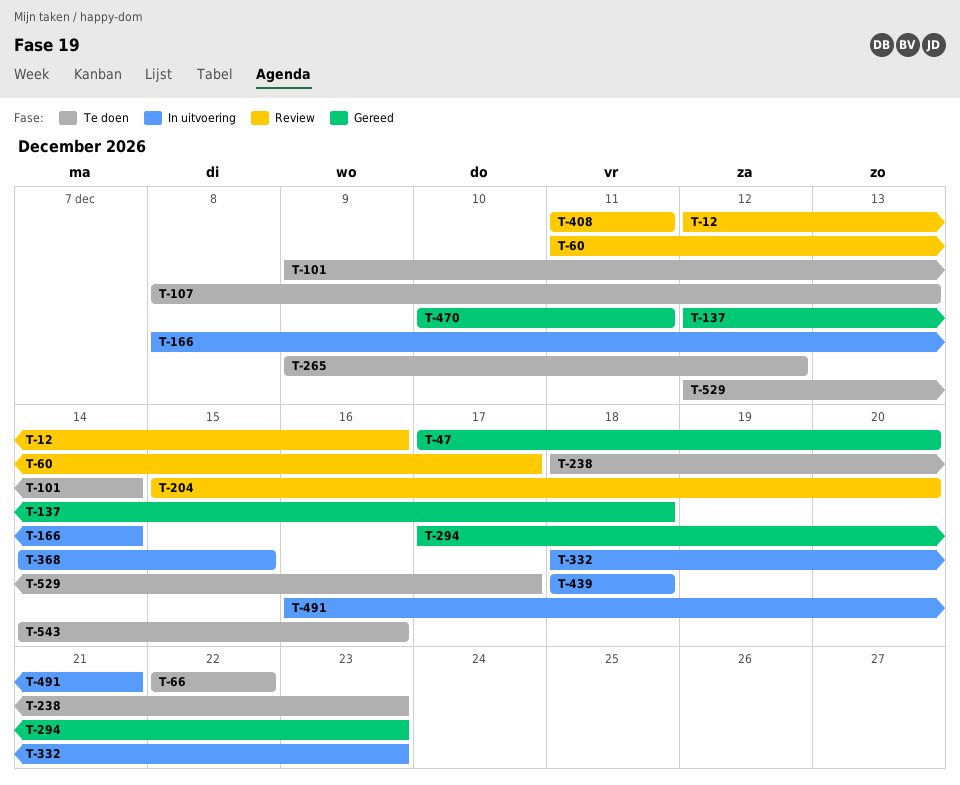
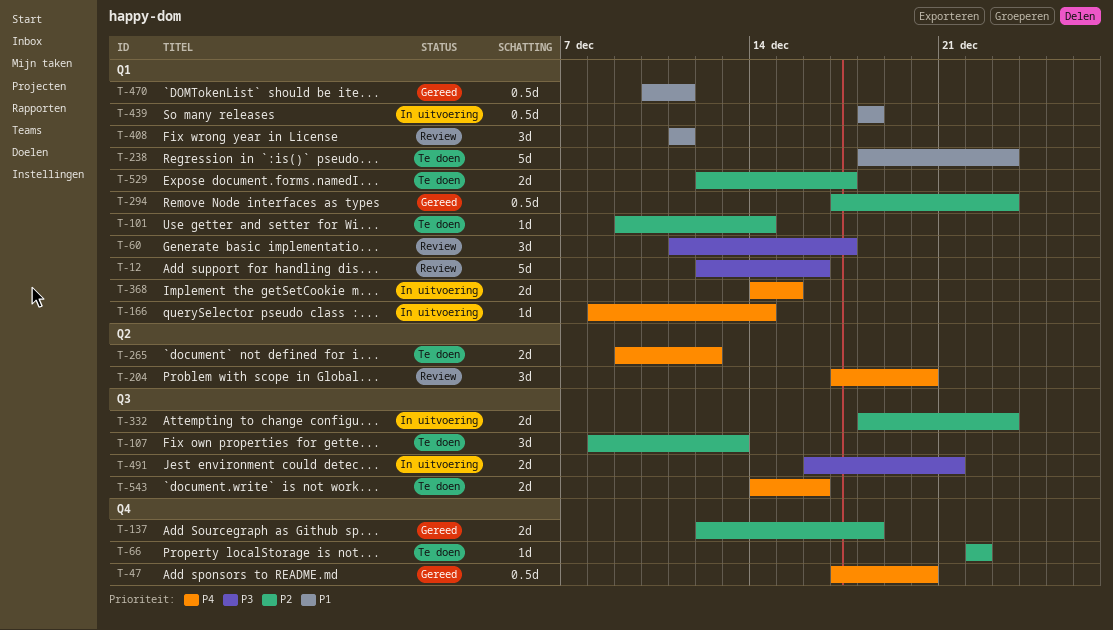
T-204, start: Dec 15 -> Dec 17

